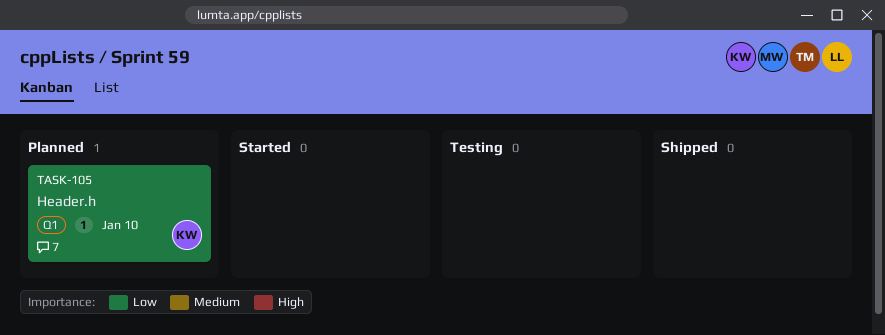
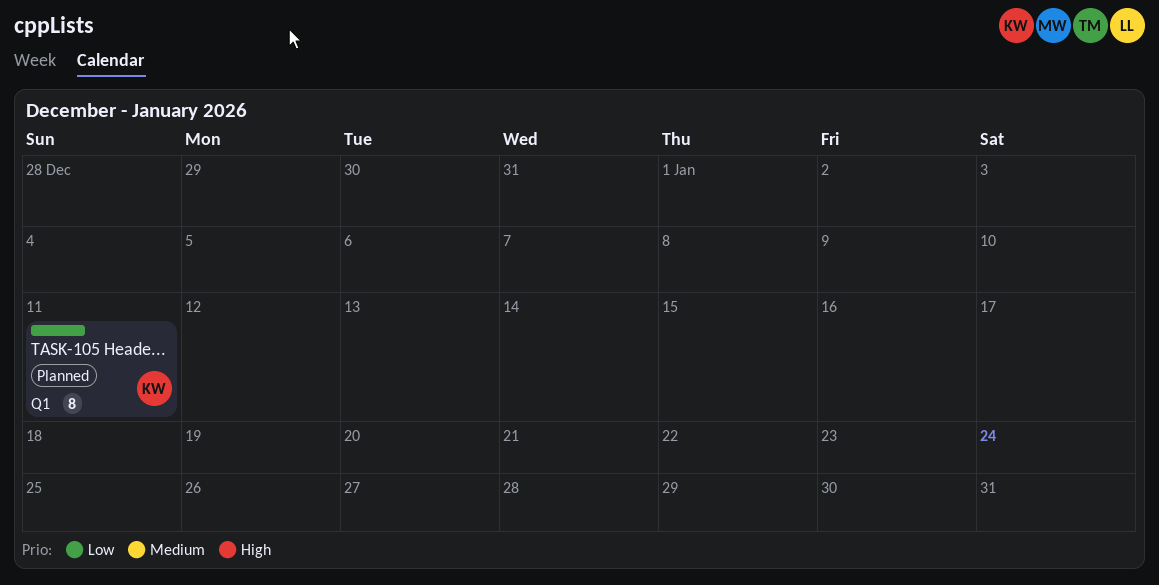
TASK-105, estimate: 1 -> 8
TASK-105, due: Jan 10 -> Jan 11

